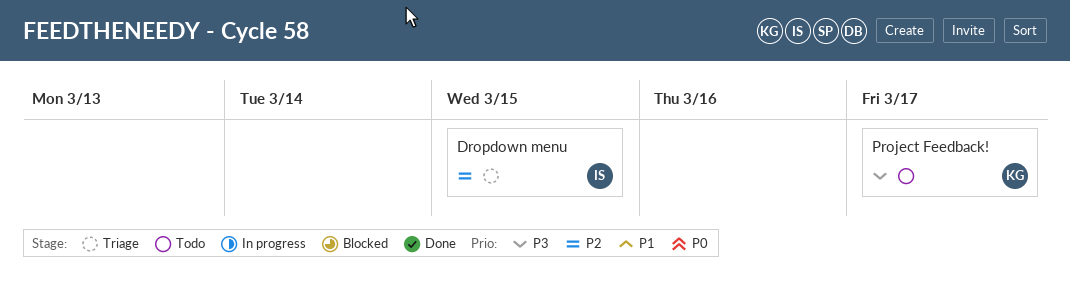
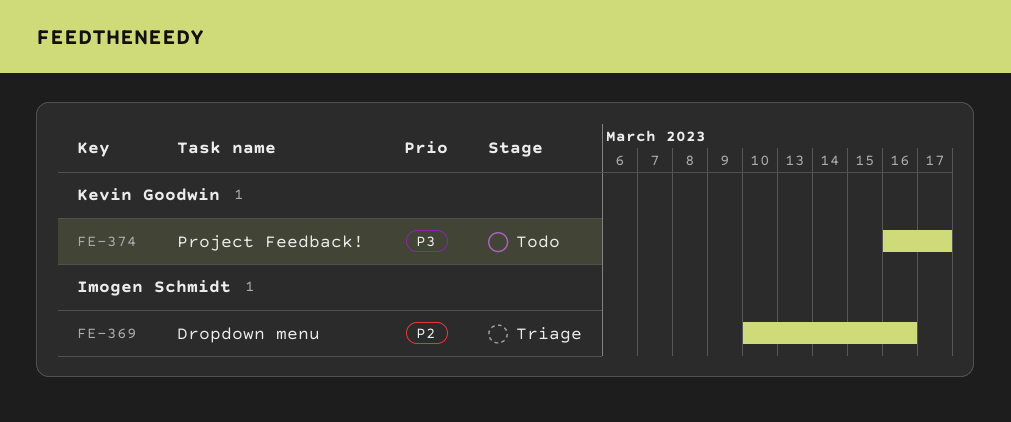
Dropdown menu, due: Mar 15 -> Mar 16

